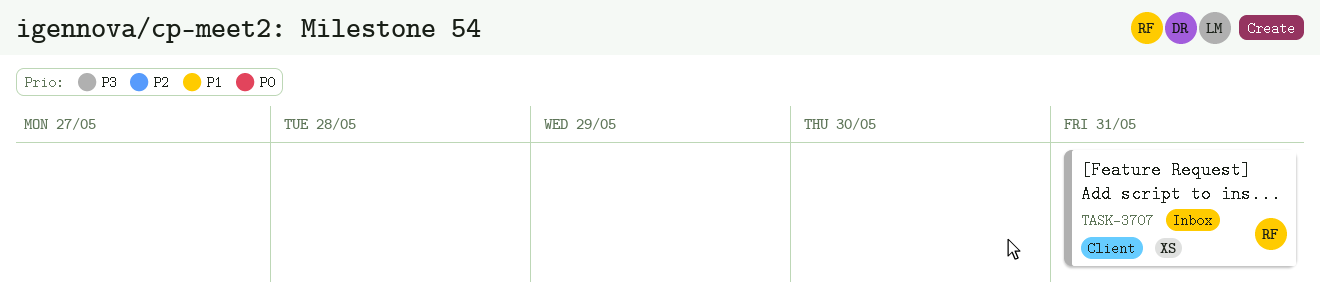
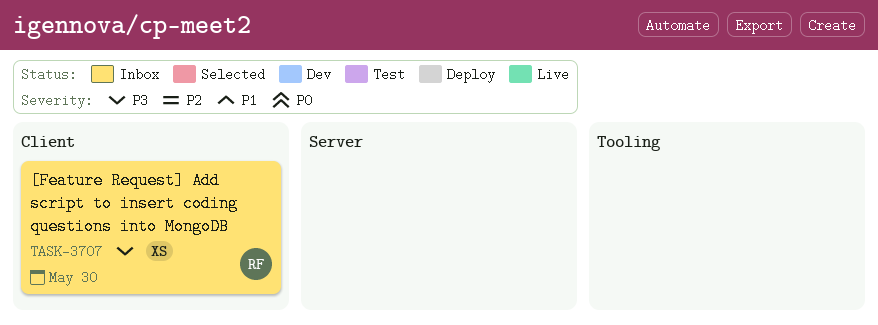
TASK-3707, due: May 31 -> May 30

